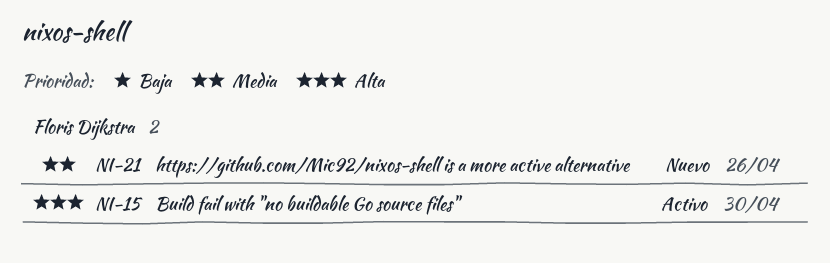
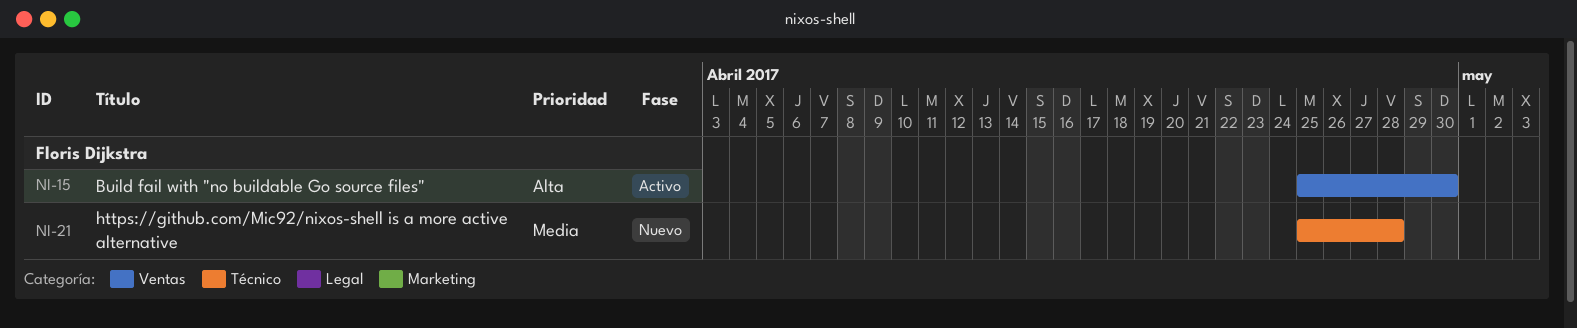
NI-21, due: Apr 26 -> Apr 28

